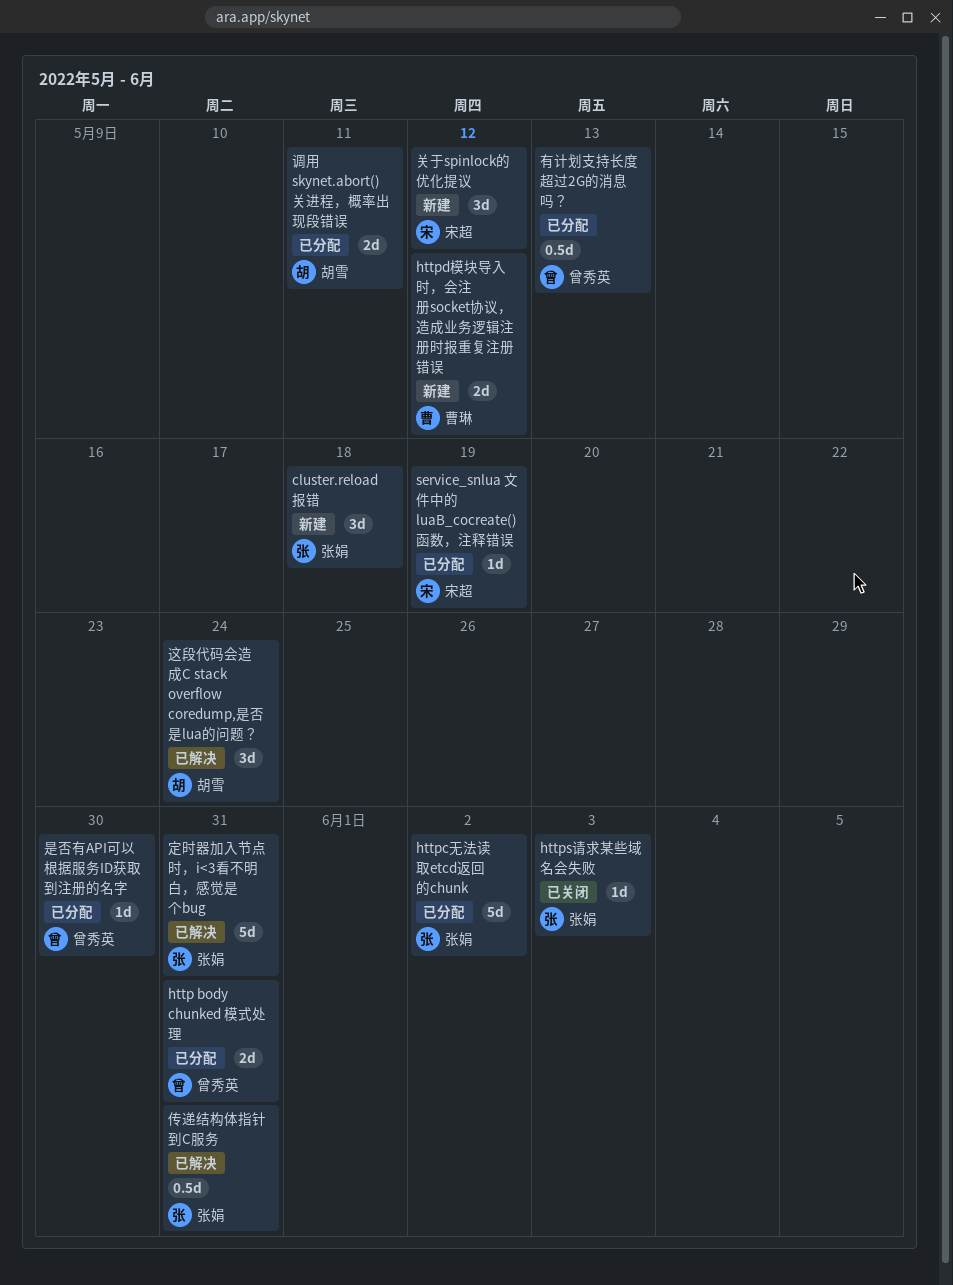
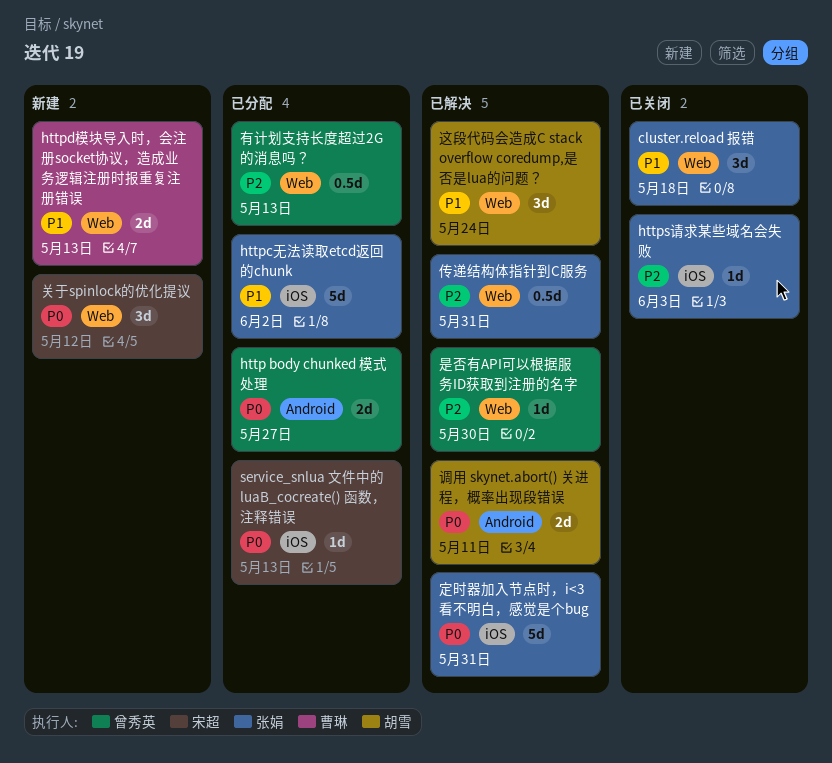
cluster.reload 报错, status: 新建 -> 已关闭
http body chunked 模式处理, due: May 31 -> May 27
httpd模块导入时，会注册socket协议，造成业务逻辑注册时报重复注册错误, due: May 12 -> May 13
service_snlua 文件中的 luaB_cocreate() 函数，注释错误, due: May 19 -> May 13
是否有API可以根据服务ID获取到注册的名字, status: 已分配 -> 已解决
调用 skynet.abort() 关进程，概率出现段错误, status: 已分配 -> 已解决

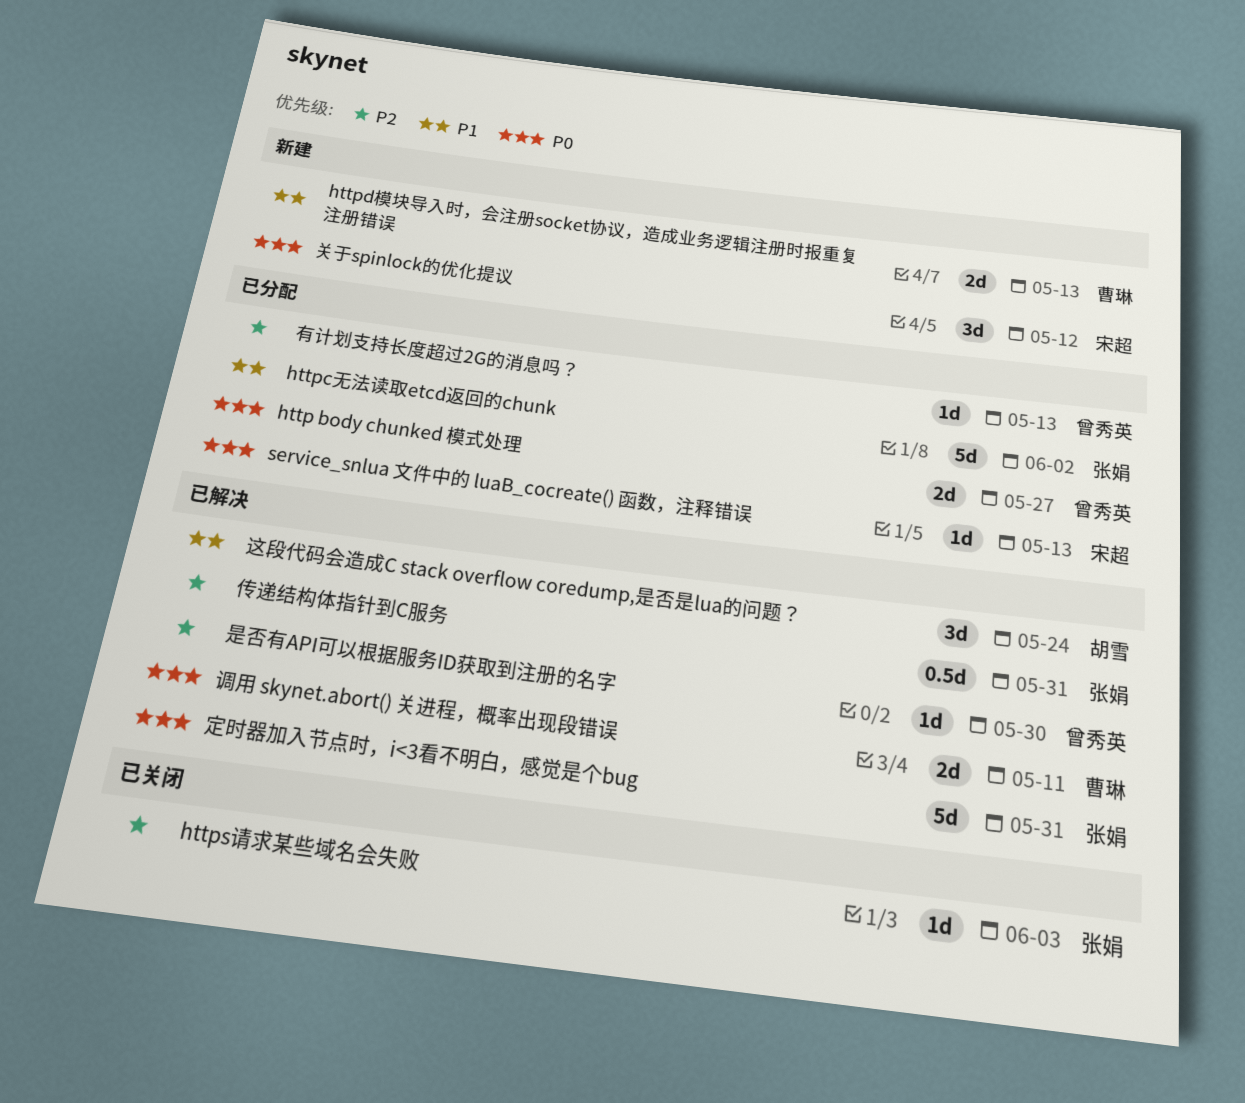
cluster.reload 报错: present -> none
有计划支持长度超过2G的消息吗？, estimate: 0.5d -> 1d
调用 skynet.abort() 关进程，概率出现段错误, owner: 胡雪 -> 曹琳

